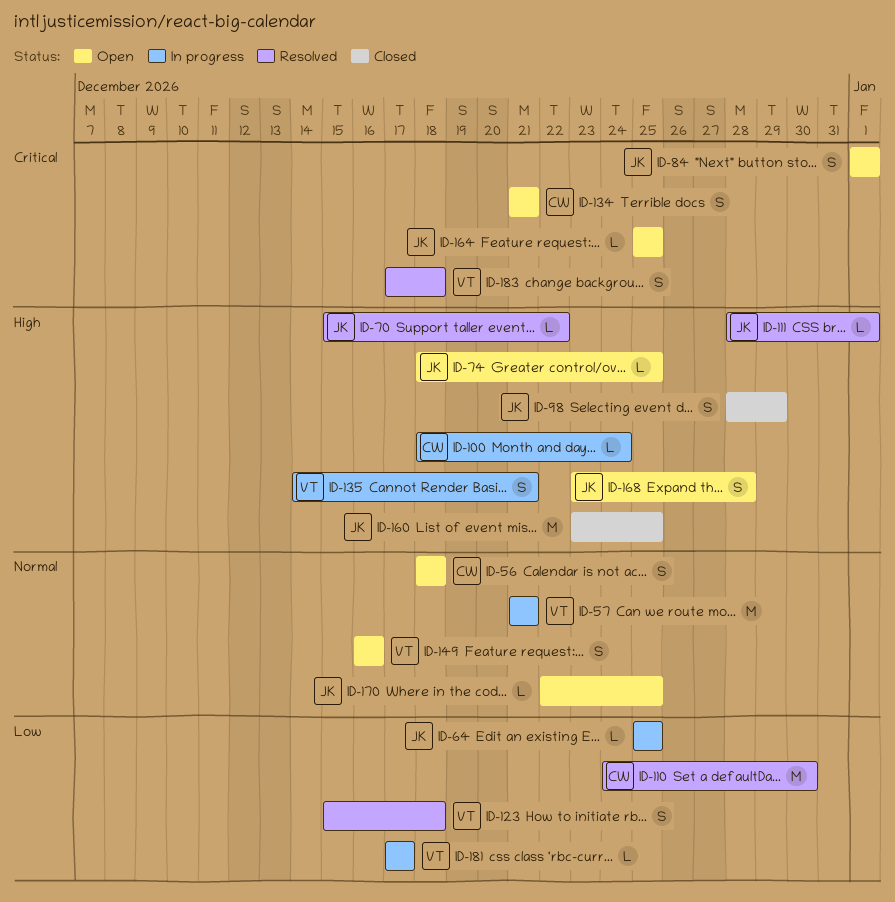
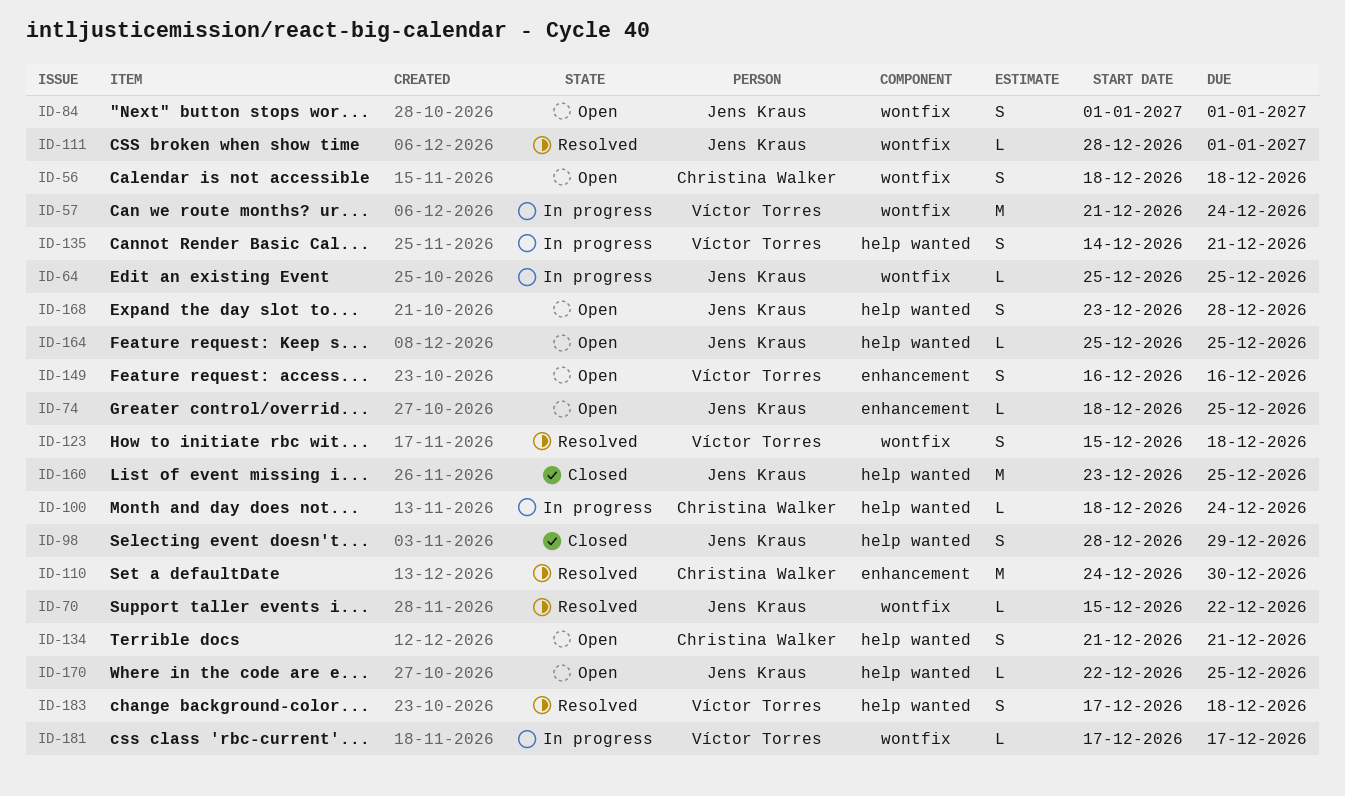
ID-57, due: Dec 21 -> Dec 24

